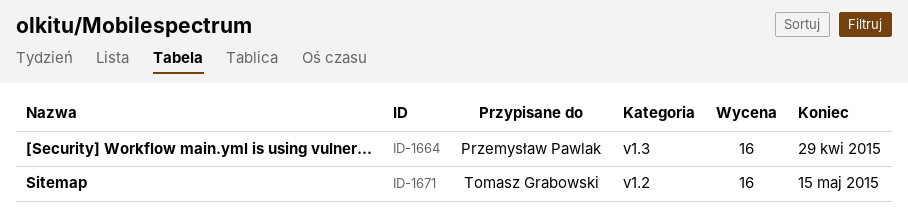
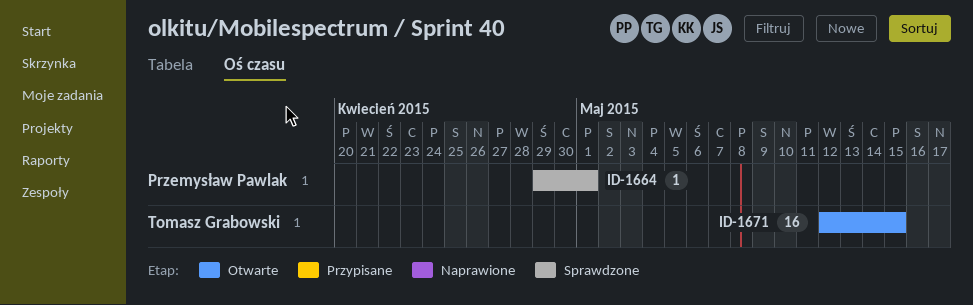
ID-1664, estimate: 16 -> 1
ID-1664, due: Apr 29 -> May 1

